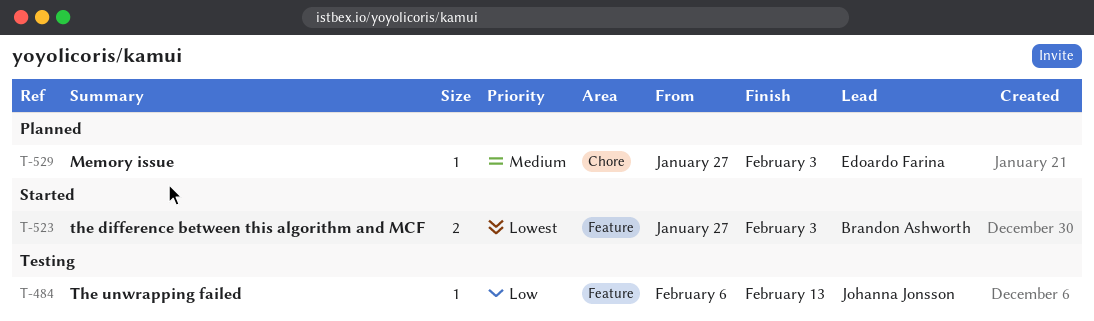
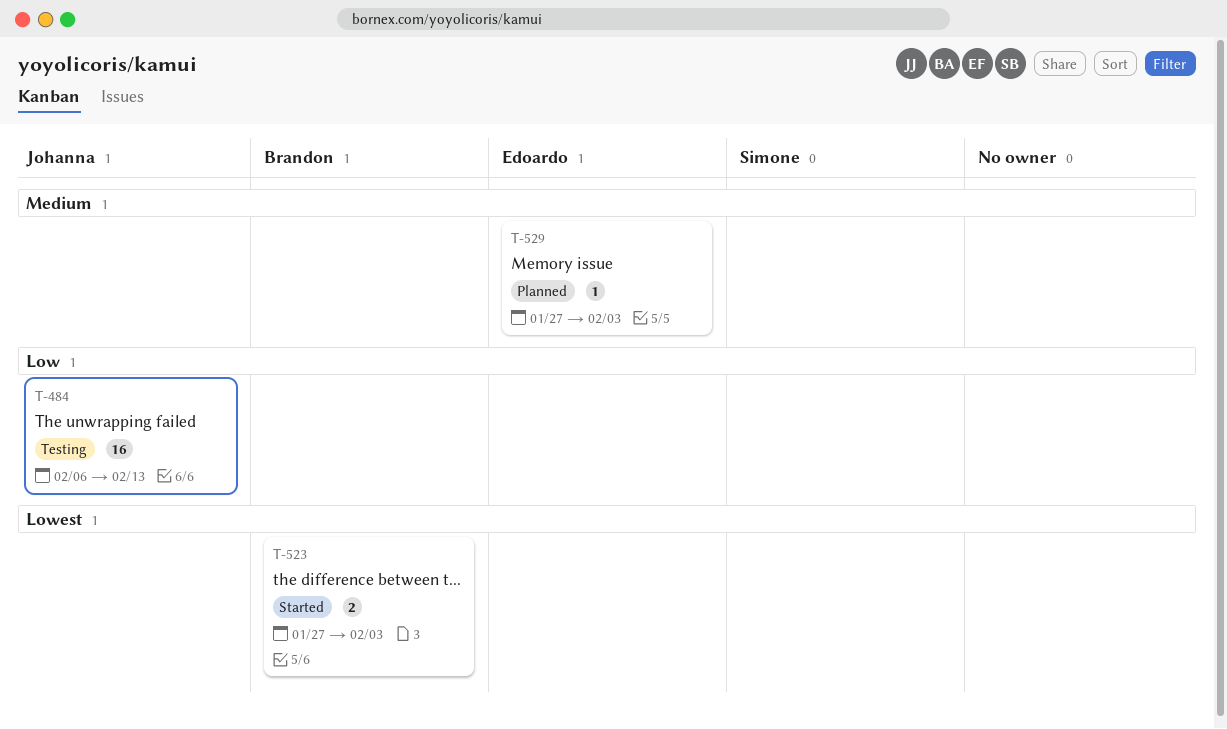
T-484, estimate: 1 -> 16

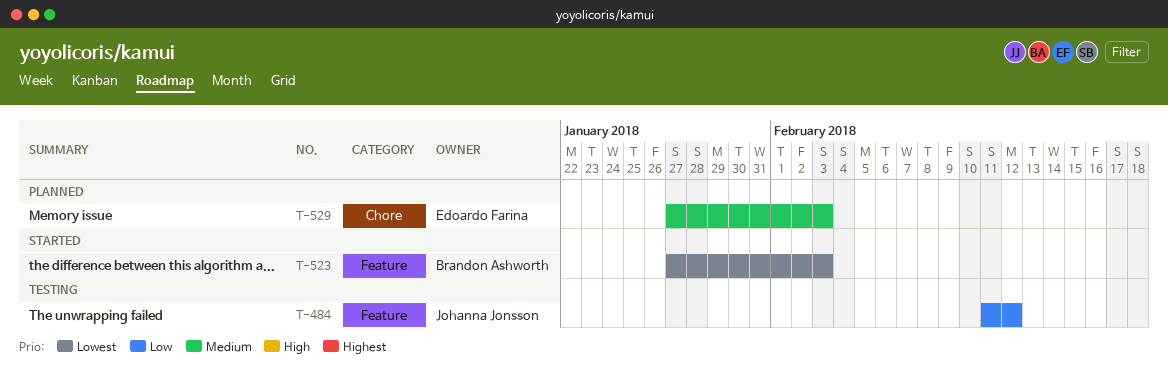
T-484, start: Feb 6 -> Feb 11
T-484, due: Feb 13 -> Feb 12

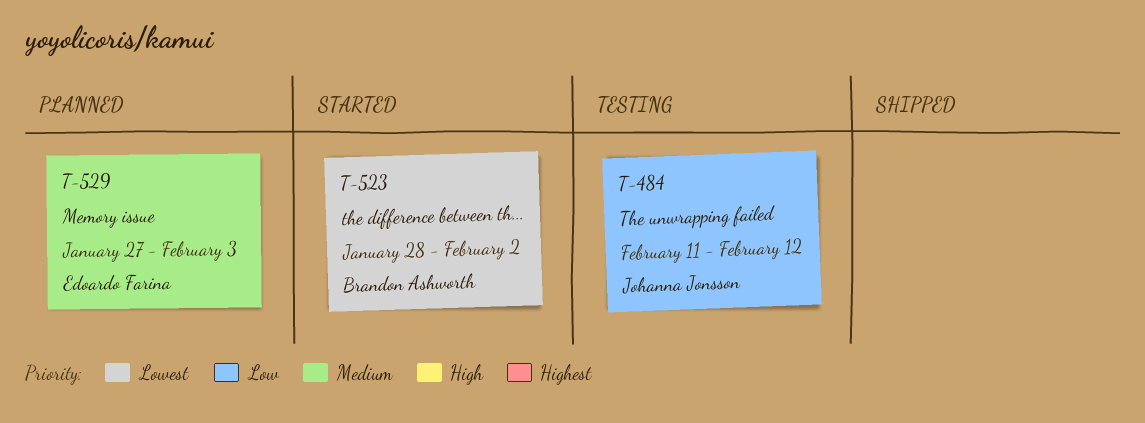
T-523, start: Jan 27 -> Jan 28
T-523, due: Feb 3 -> Feb 2

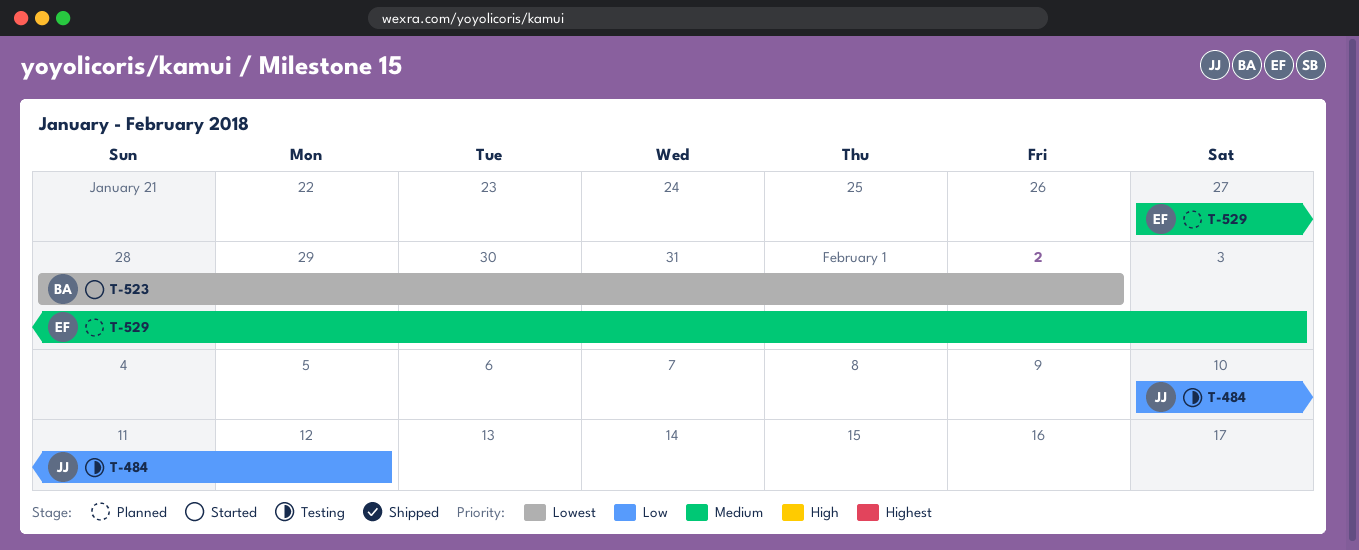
T-484, start: Feb 11 -> Feb 10

